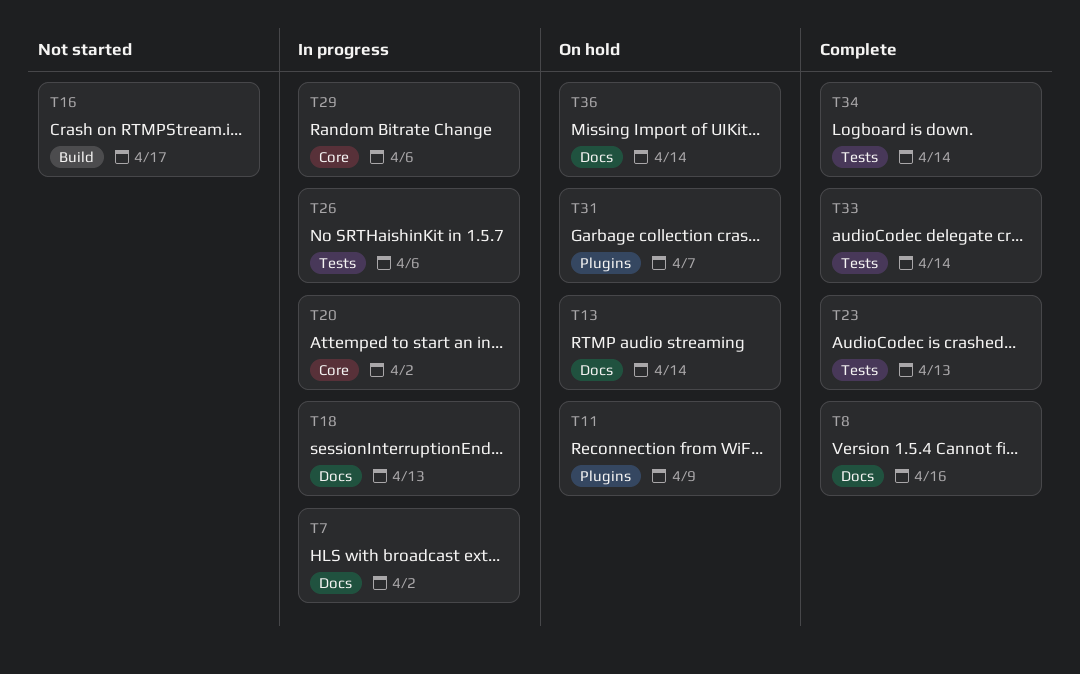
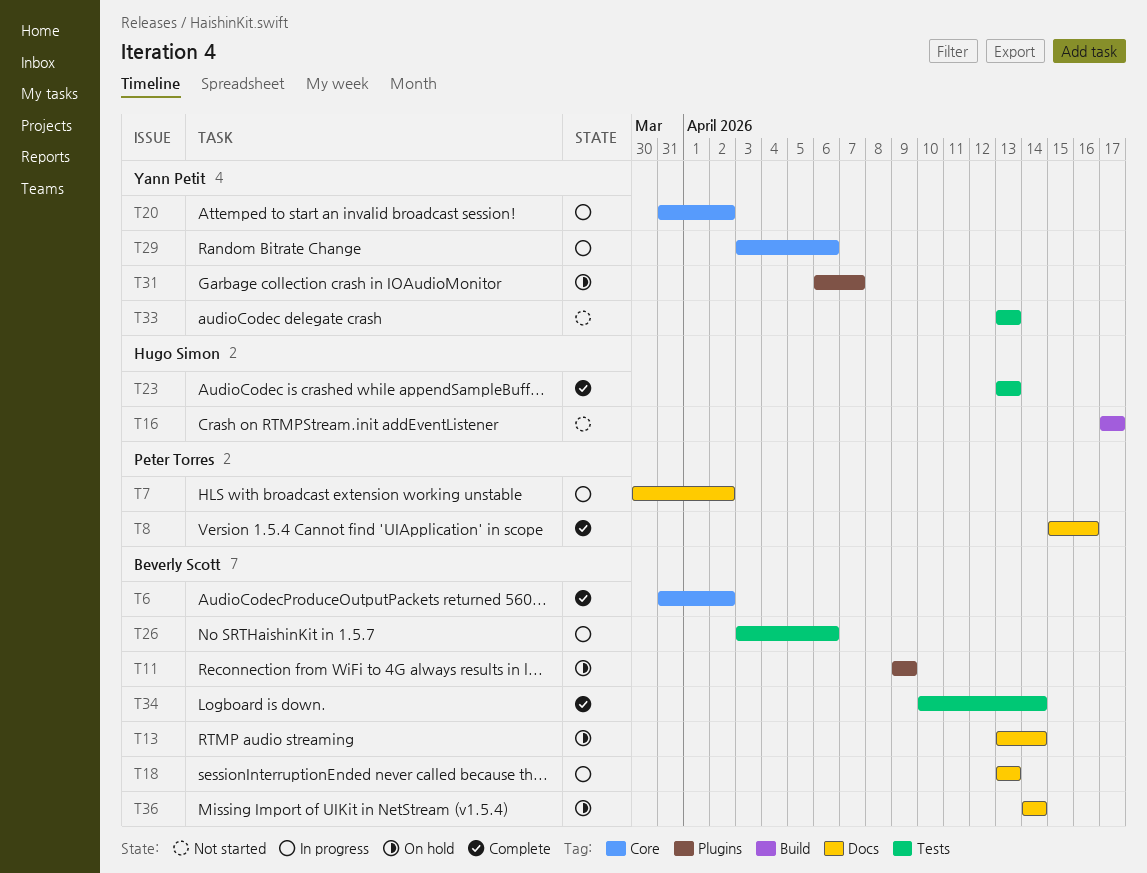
T6: none -> present
T33, status: Complete -> Not started
T33, due: Apr 14 -> Apr 13

